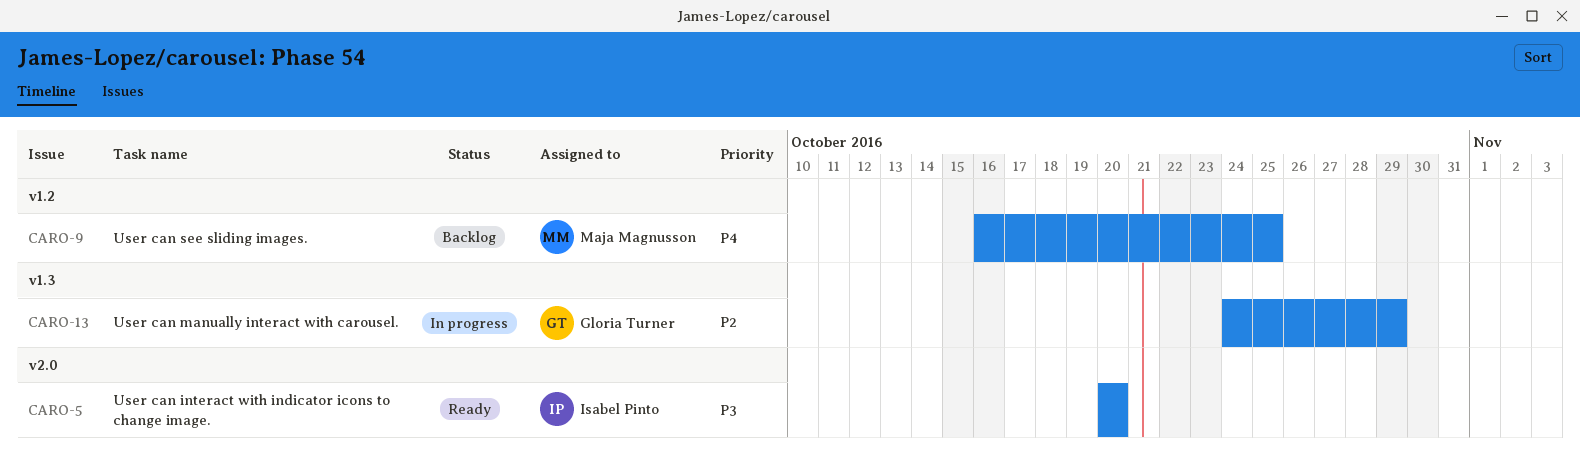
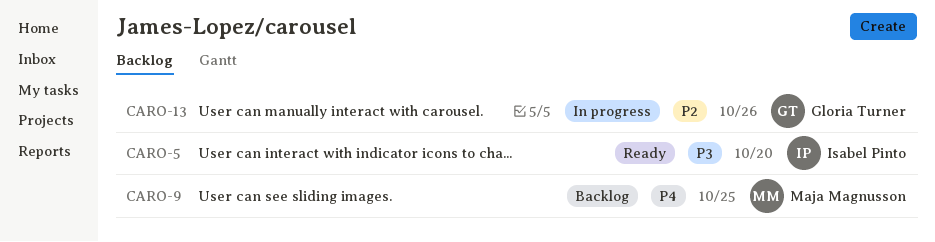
CARO-13, due: Oct 29 -> Oct 26

